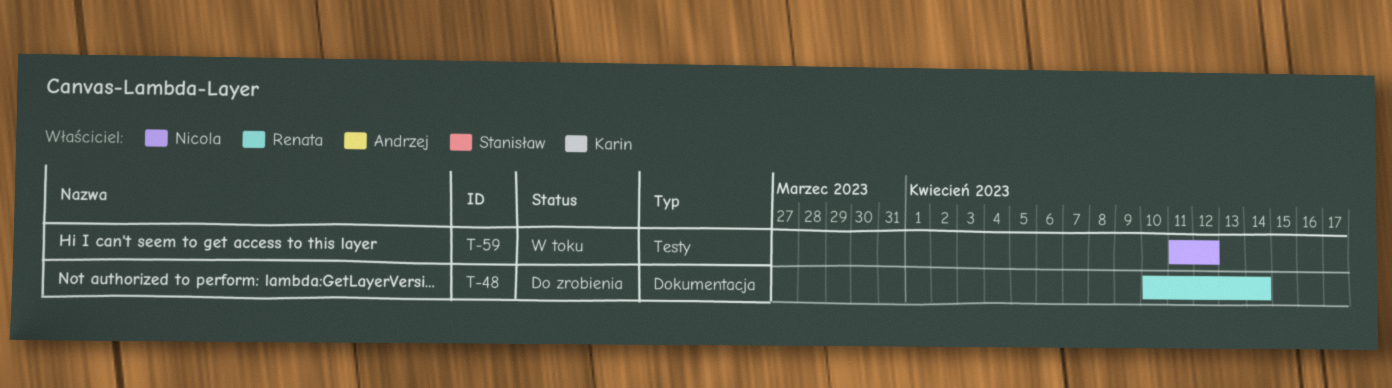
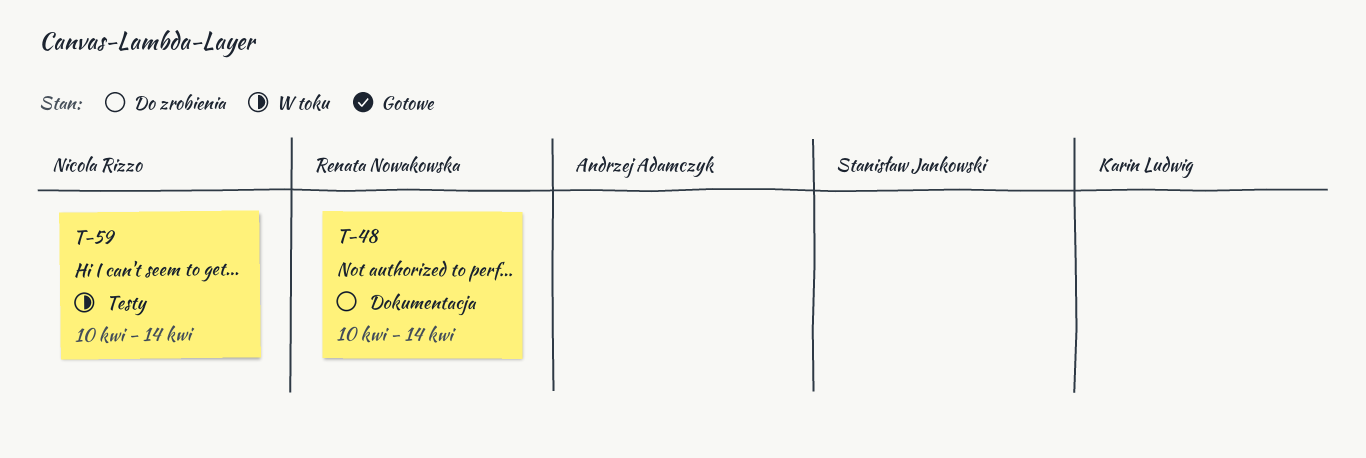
T-59, start: Apr 11 -> Apr 10
T-59, due: Apr 12 -> Apr 14

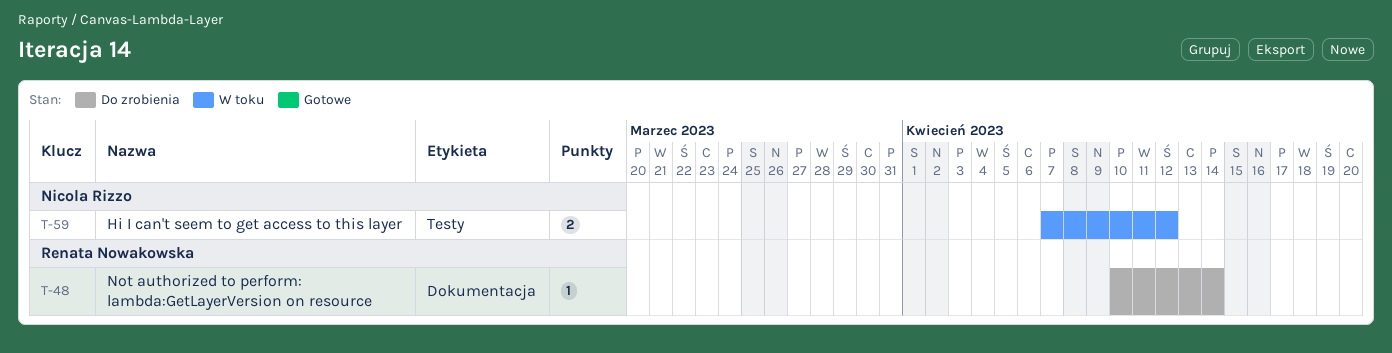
T-59, start: Apr 10 -> Apr 7
T-59, due: Apr 14 -> Apr 12

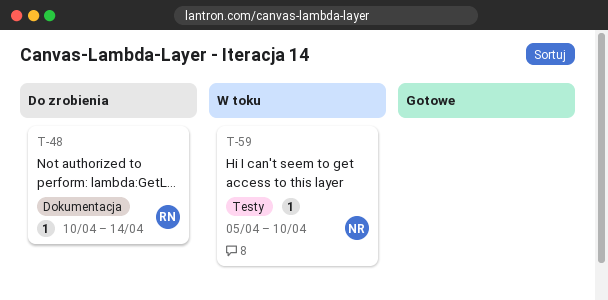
T-59, estimate: 2 -> 1
T-59, start: Apr 7 -> Apr 5
T-59, due: Apr 12 -> Apr 10

